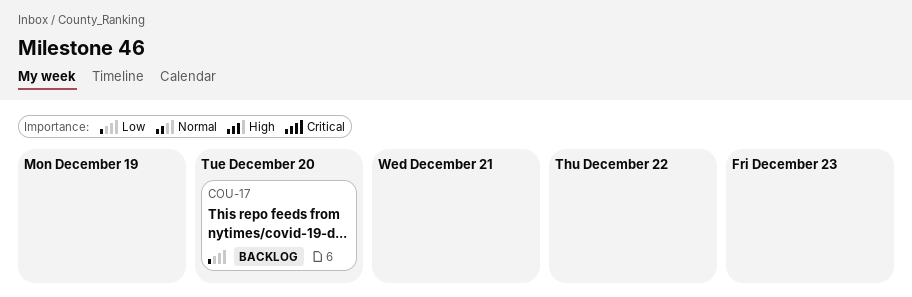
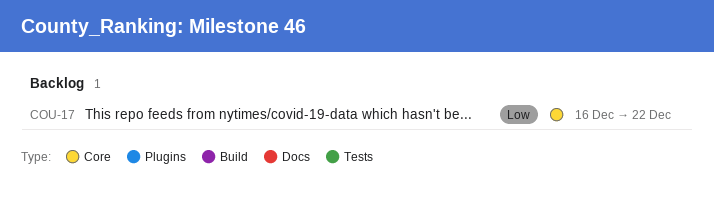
COU-17, due: Dec 20 -> Dec 22

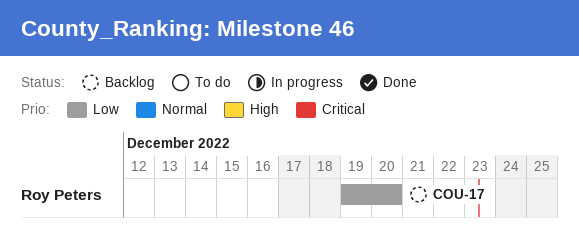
COU-17, start: Dec 16 -> Dec 19
COU-17, due: Dec 22 -> Dec 20

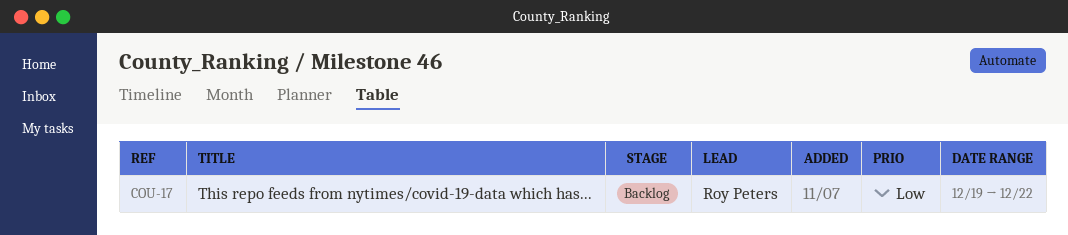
COU-17, due: Dec 20 -> Dec 22

